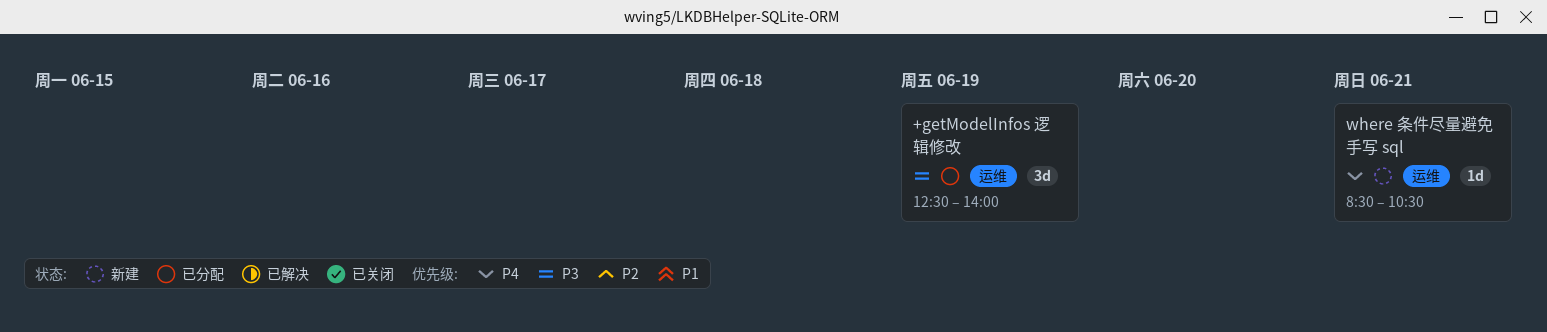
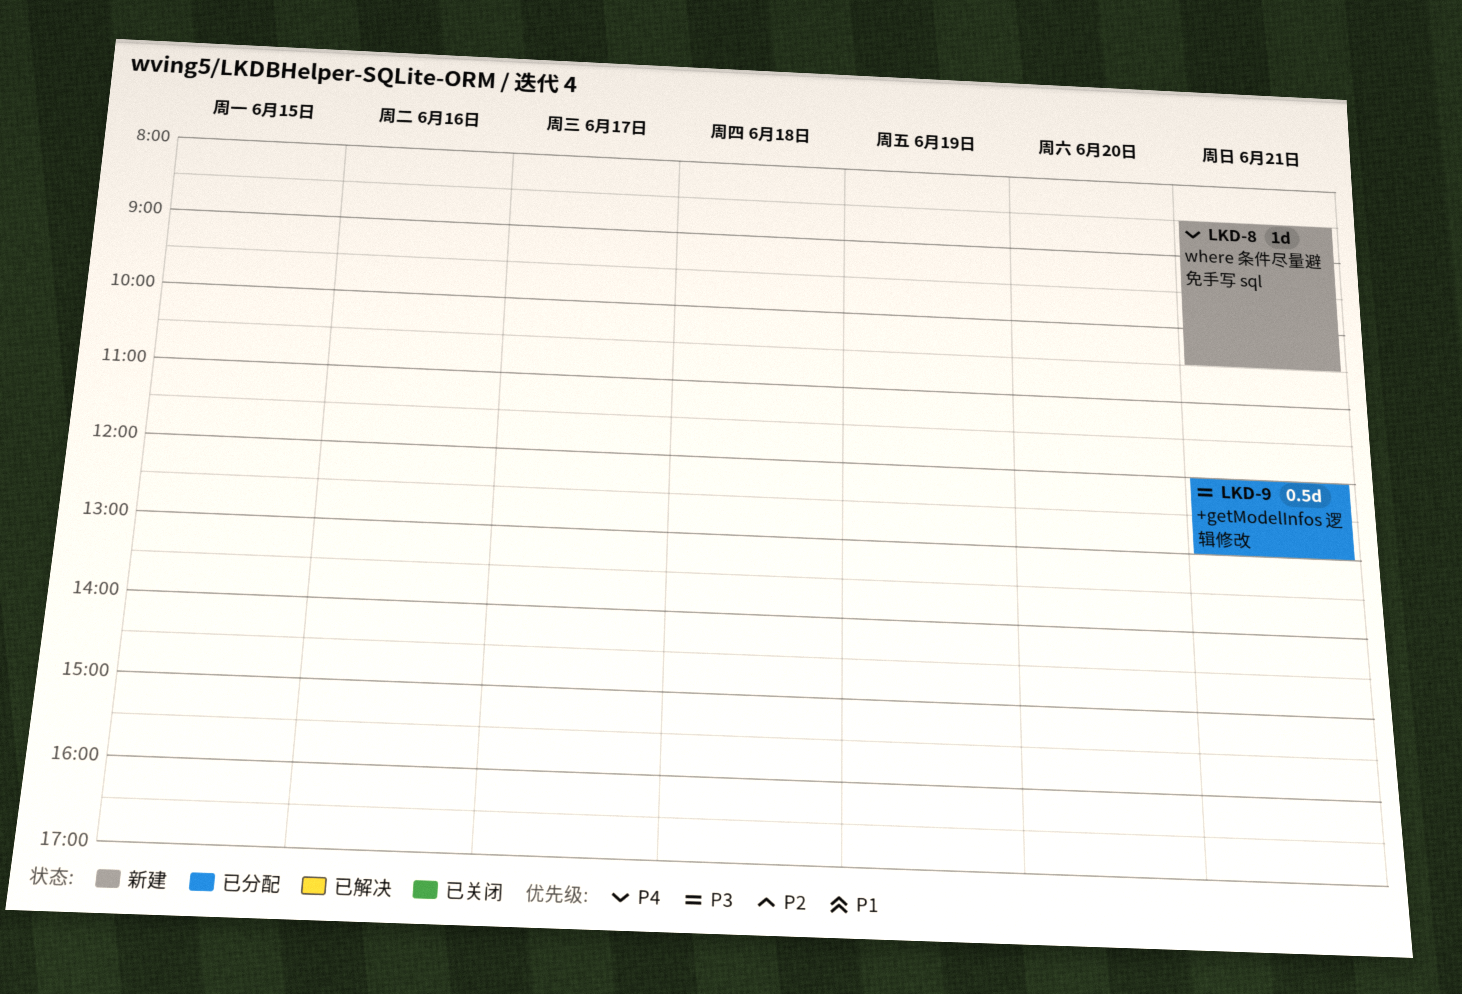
+getModelInfos 逻辑修改, estimate: 3d -> 0.5d
+getModelInfos 逻辑修改, day: Jun 19 -> Jun 21
+getModelInfos 逻辑修改, begins: 12:30 -> 12:00
+getModelInfos 逻辑修改, ends: 14:00 -> 13:00

